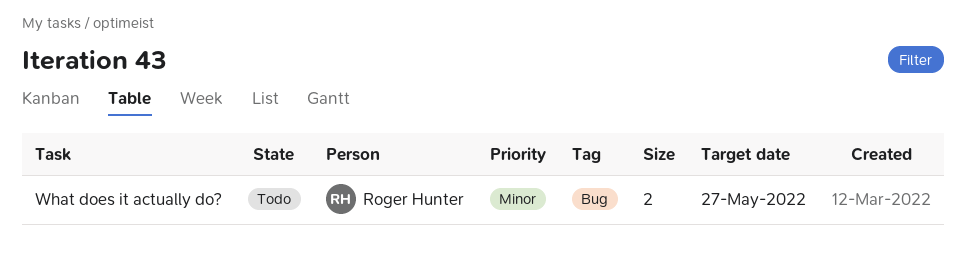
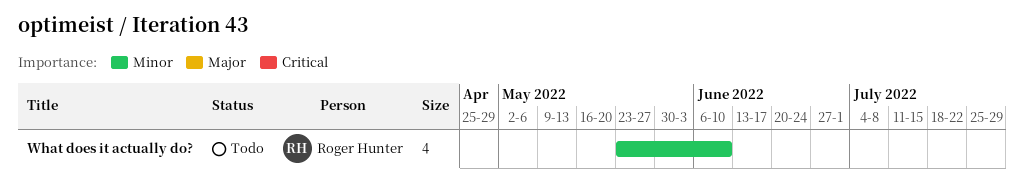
What does it actually do?, estimate: 2 -> 4
What does it actually do?, due: May 27 -> Jun 10

